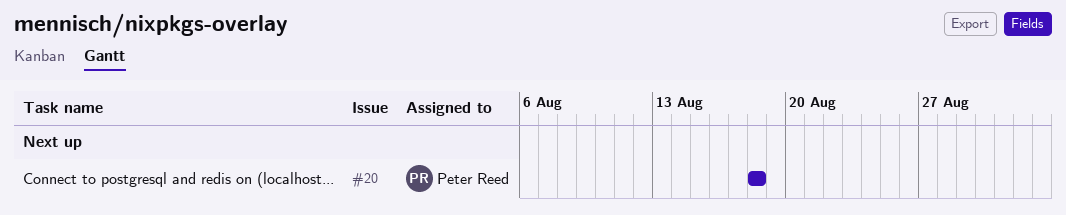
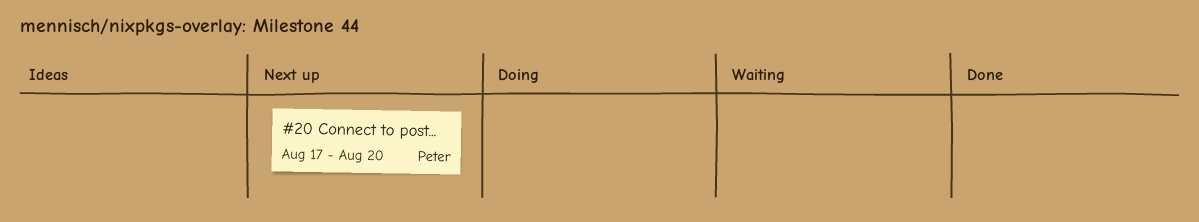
#20, start: Aug 18 -> Aug 17
#20, due: Aug 18 -> Aug 20

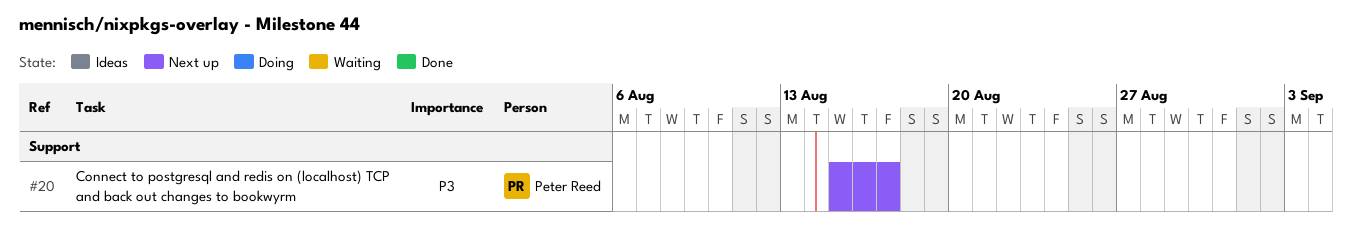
#20, start: Aug 17 -> Aug 15
#20, due: Aug 20 -> Aug 17

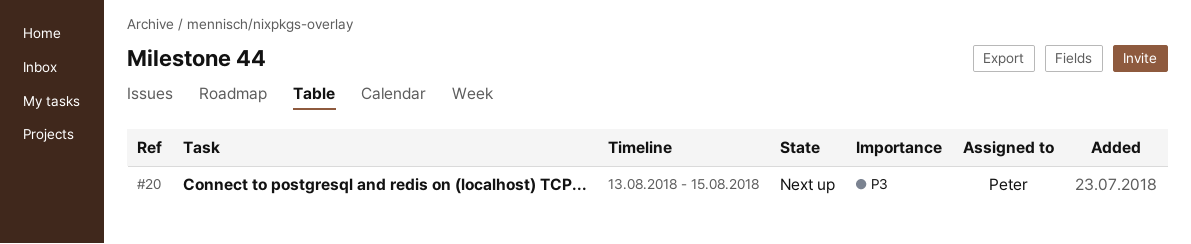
#20, start: Aug 15 -> Aug 13
#20, due: Aug 17 -> Aug 15

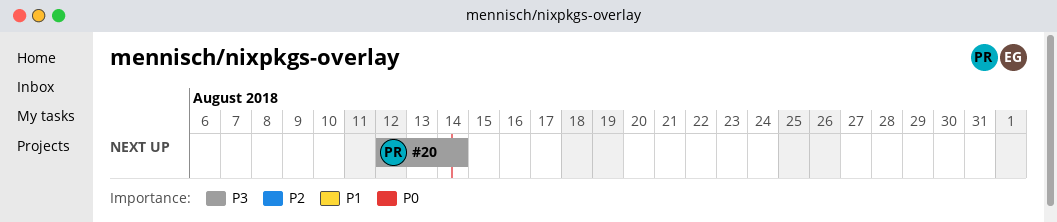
#20, start: Aug 13 -> Aug 12
#20, due: Aug 15 -> Aug 14

